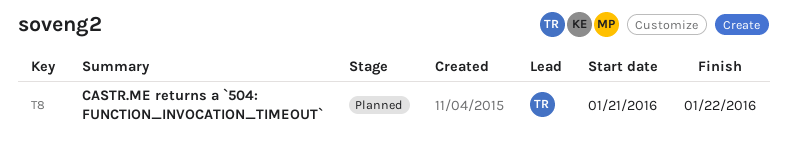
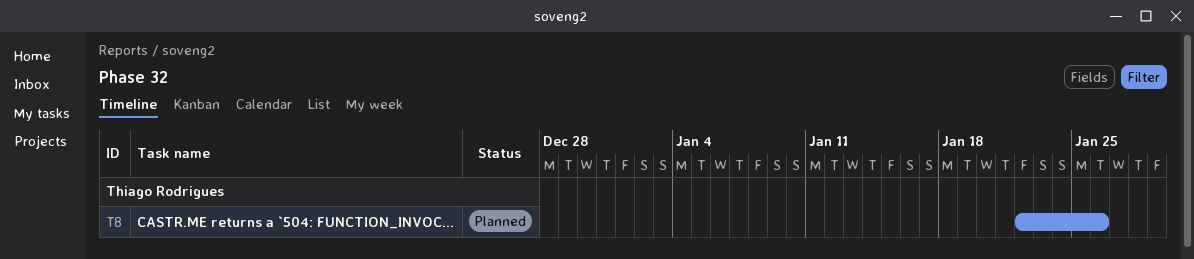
T8, start: Jan 21 -> Jan 22
T8, due: Jan 22 -> Jan 26

